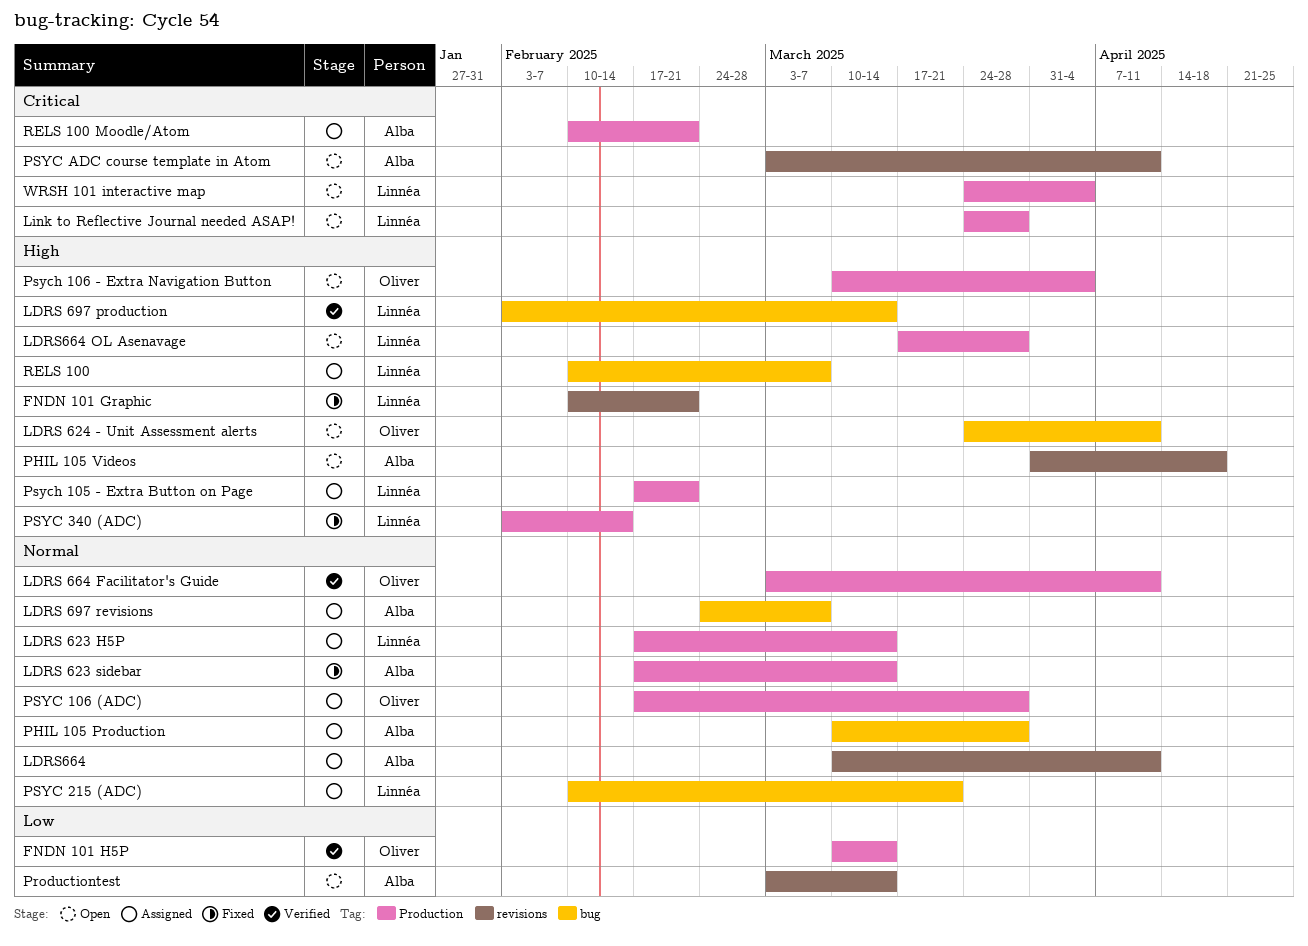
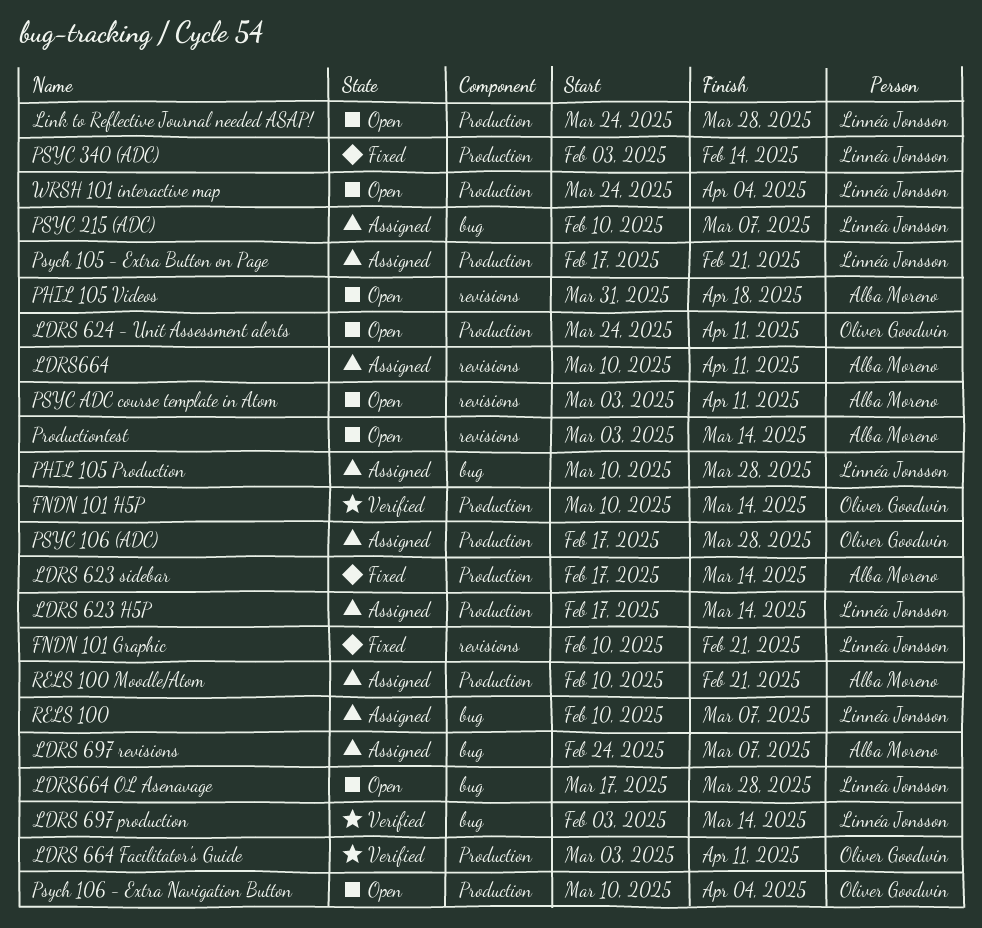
LDRS 624 - Unit Assessment alerts, label: bug -> Production
LDRS664 OL Asenavage, label: Production -> bug
PHIL 105 Production, owner: Alba Moreno -> Linnéa Jonsson
PSYC 215 (ADC), due: Mar 21 -> Mar 7

